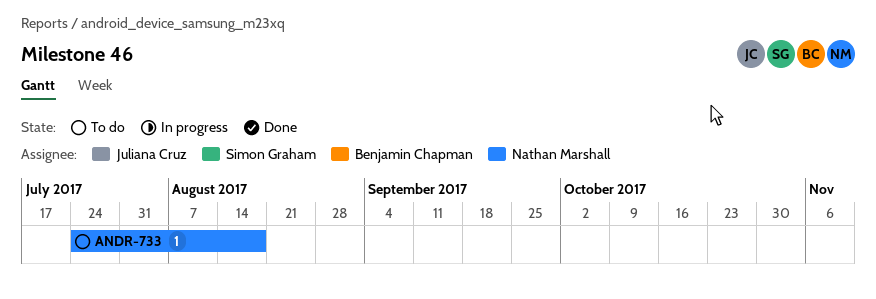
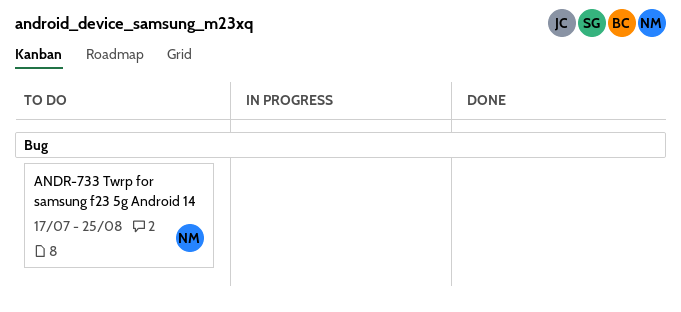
ANDR-733, start: Jul 24 -> Jul 17
ANDR-733, due: Aug 18 -> Aug 25

